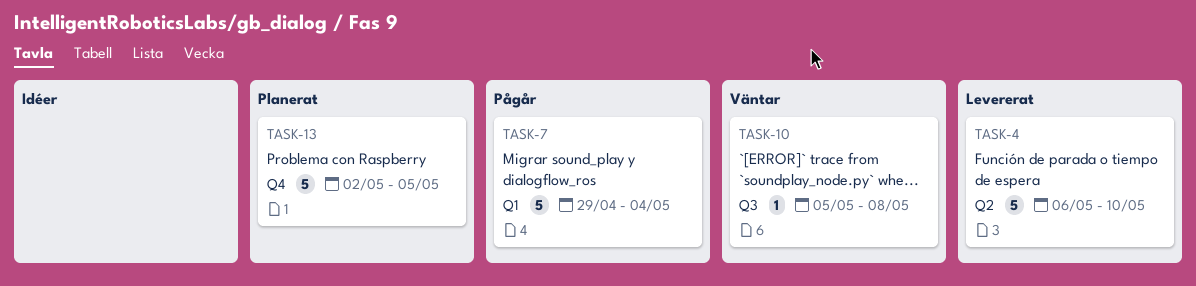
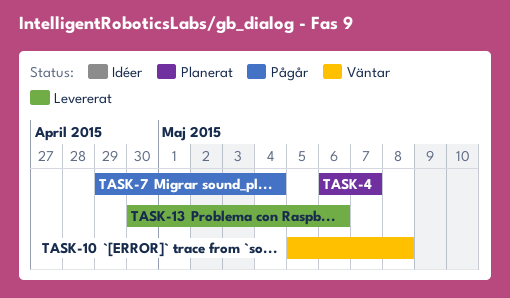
TASK-4, status: Levererat -> Planerat
TASK-4, due: May 10 -> May 7
TASK-13, status: Planerat -> Levererat
TASK-13, start: May 2 -> Apr 30
TASK-13, due: May 5 -> May 6

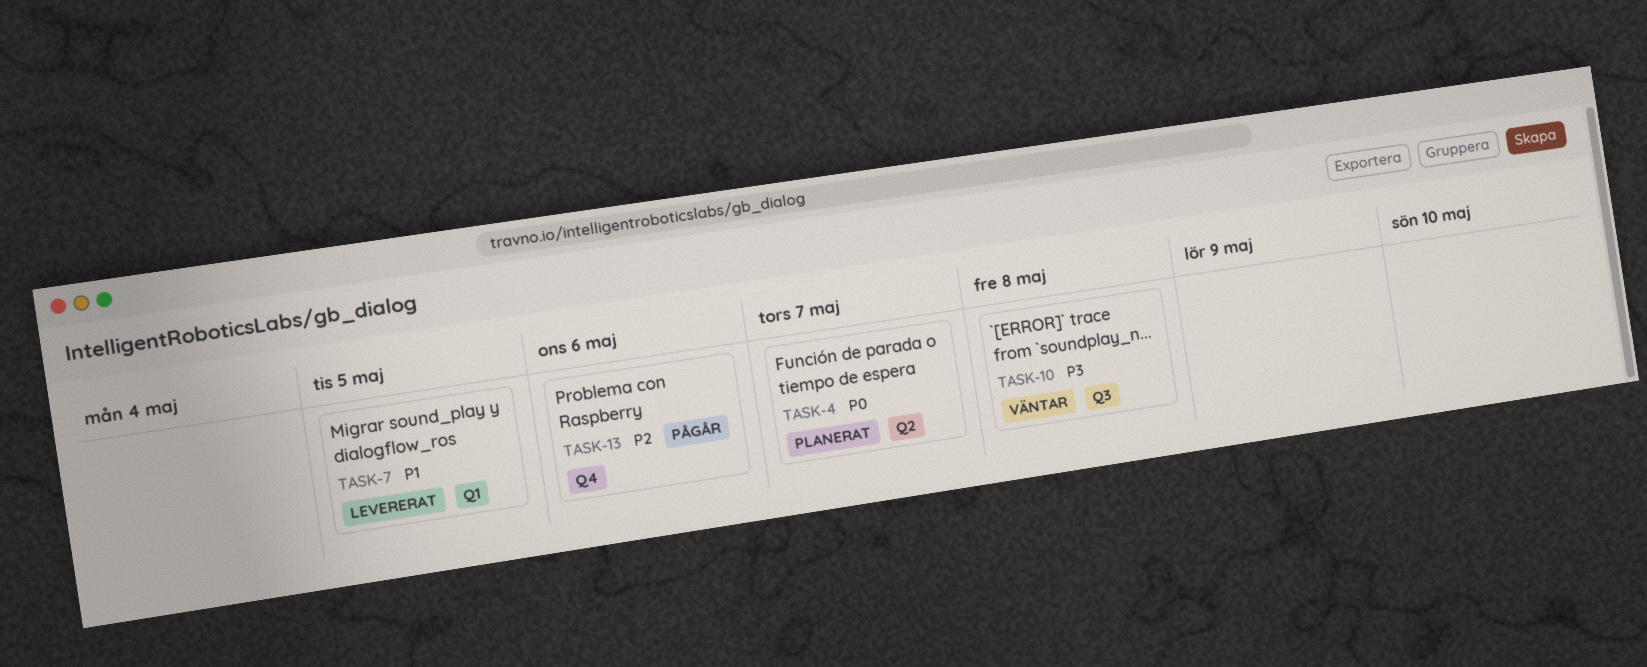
TASK-7, status: Pågår -> Levererat
TASK-7, due: May 4 -> May 5
TASK-13, status: Levererat -> Pågår

